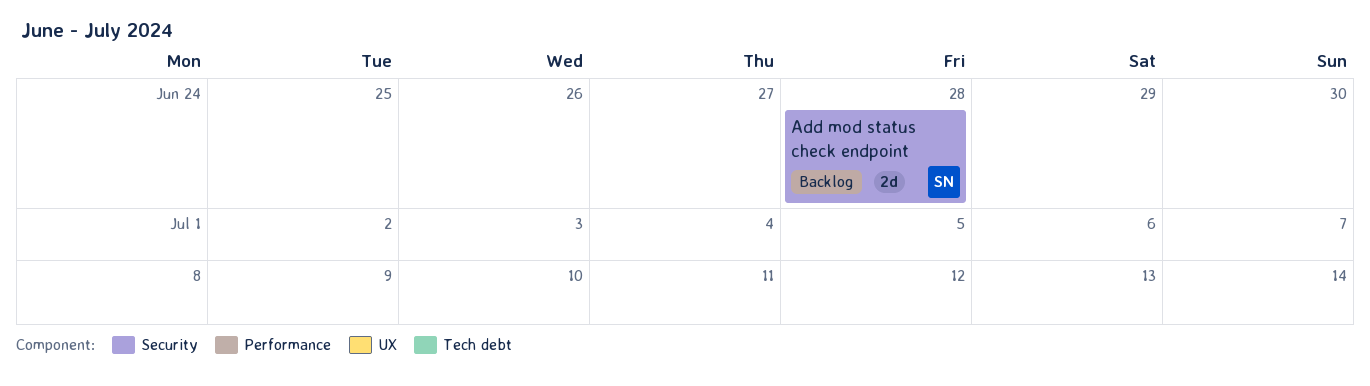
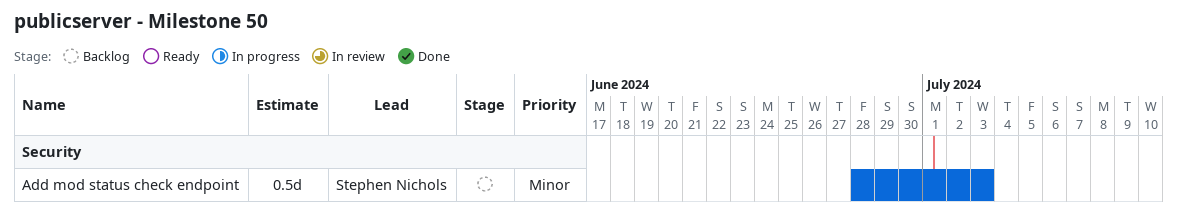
Add mod status check endpoint, estimate: 2d -> 0.5d
Add mod status check endpoint, due: Jun 28 -> Jul 3

